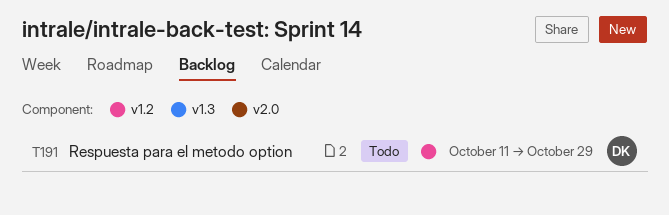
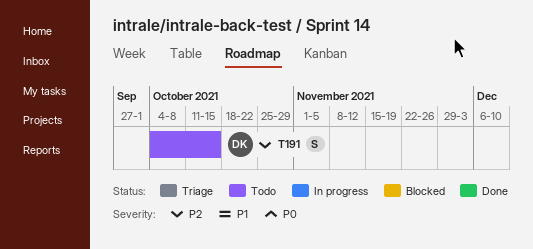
T191, start: Oct 11 -> Oct 4
T191, due: Oct 29 -> Oct 15

